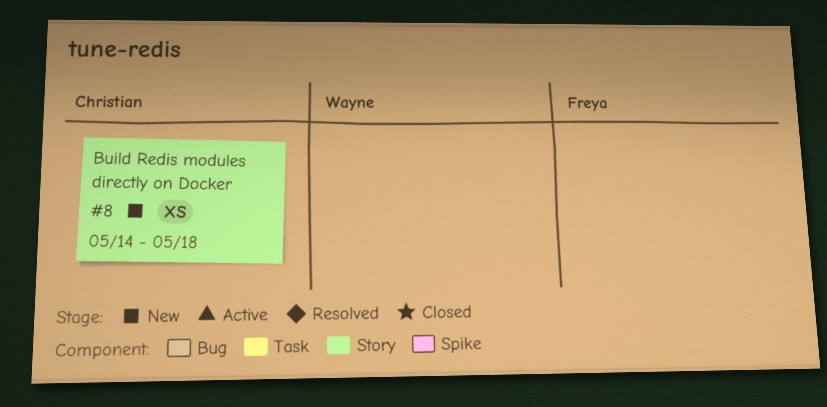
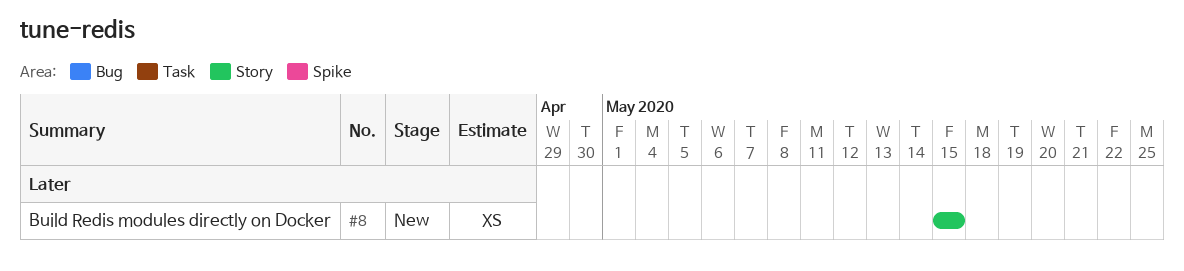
#8, start: May 14 -> May 15
#8, due: May 18 -> May 15

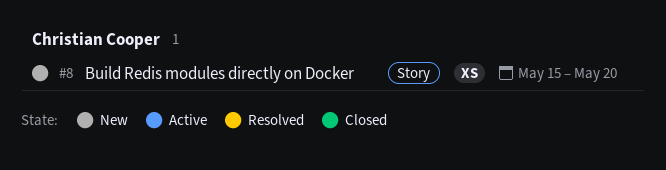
#8, due: May 15 -> May 20

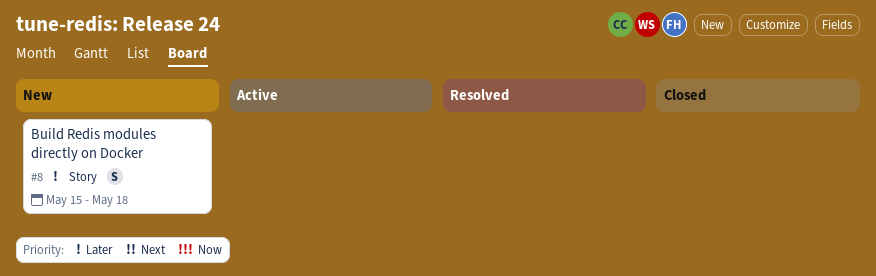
#8, estimate: XS -> S
#8, due: May 20 -> May 18

